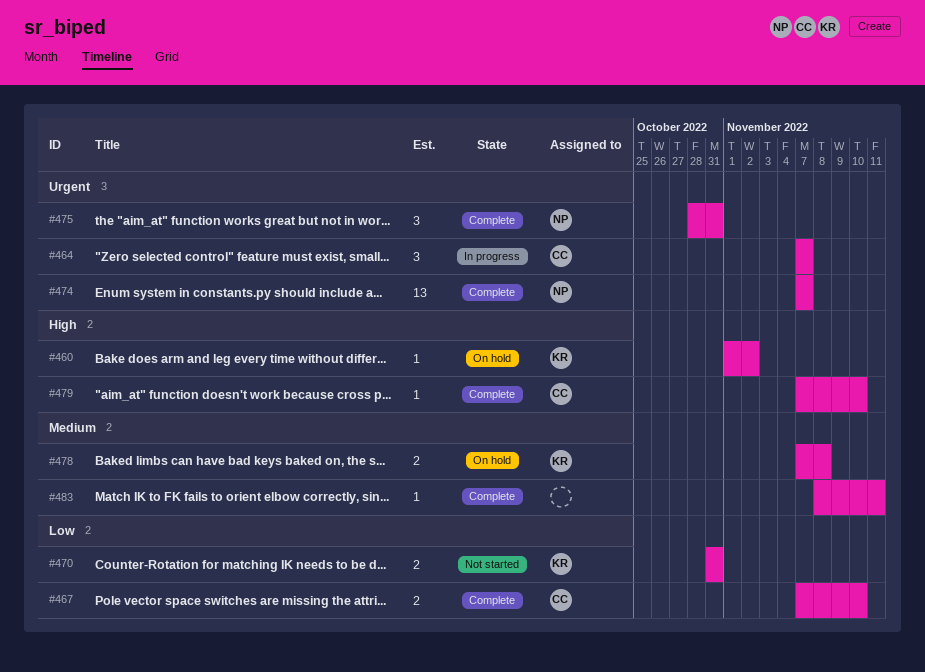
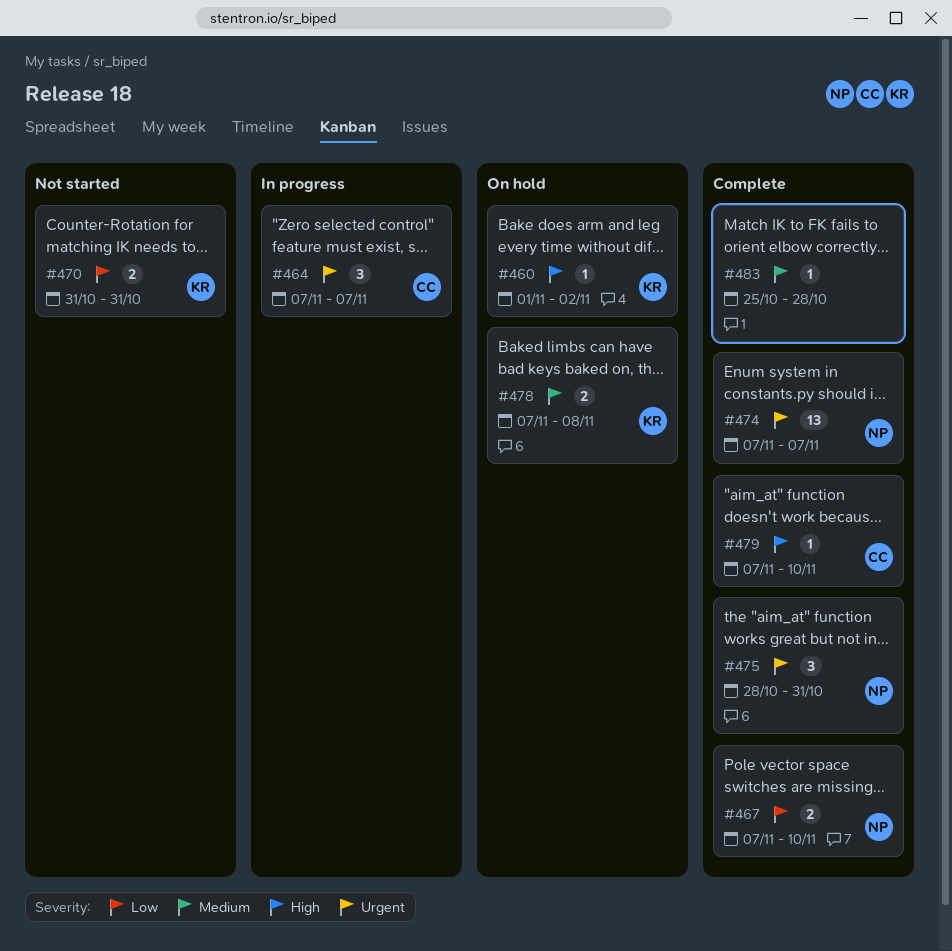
#467, owner: CC -> NP
#483, start: Nov 8 -> Oct 25
#483, due: Nov 11 -> Oct 28

